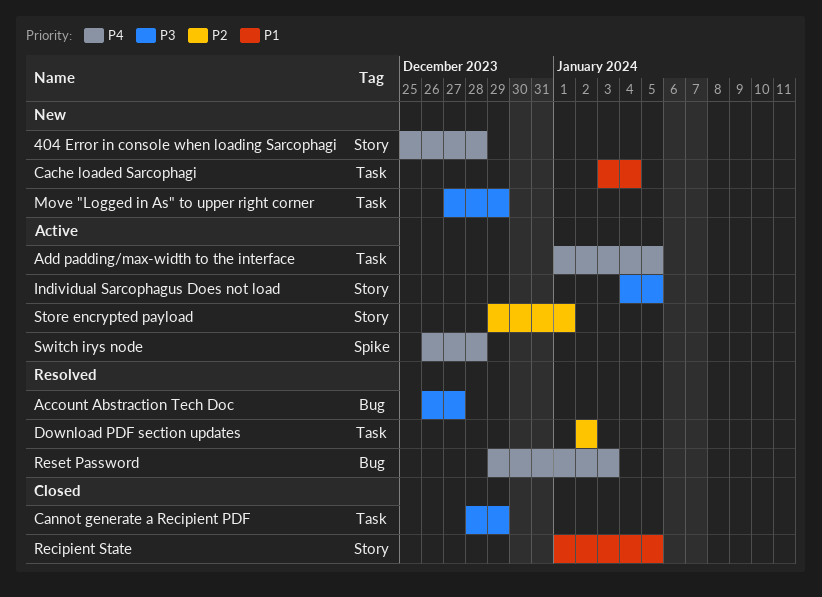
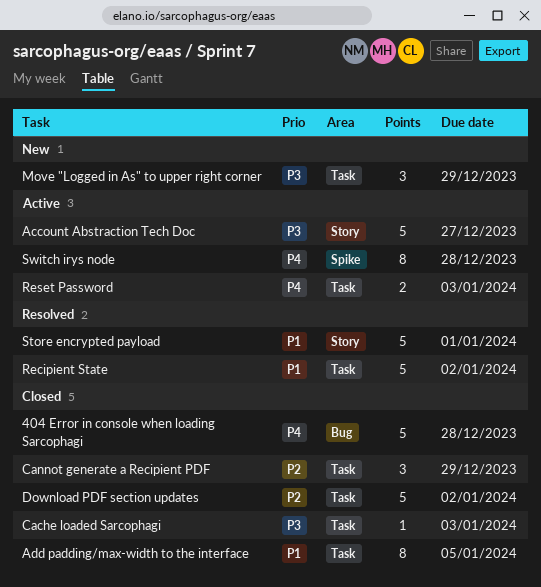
404 Error in console when loading Sarcophagi, status: New -> Closed
404 Error in console when loading Sarcophagi, label: Story -> Bug
Account Abstraction Tech Doc, status: Resolved -> Active
Account Abstraction Tech Doc, label: Bug -> Story
Add padding/max-width to the interface, status: Active -> Closed
Add padding/max-width to the interface, priority: P4 -> P1
Cache loaded Sarcophagi, status: New -> Closed
Cache loaded Sarcophagi, priority: P1 -> P3
Cache loaded Sarcophagi, due: Jan 4 -> Jan 3
Cannot generate a Recipient PDF, priority: P3 -> P2
Download PDF section updates, status: Resolved -> Closed
Individual Sarcophagus Does not load: present -> none
Recipient State, status: Closed -> Resolved
Recipient State, label: Story -> Task
Recipient State, due: Jan 5 -> Jan 2
Reset Password, status: Resolved -> Active
Reset Password, label: Bug -> Task
Store encrypted payload, status: Active -> Resolved
Store encrypted payload, priority: P2 -> P1

